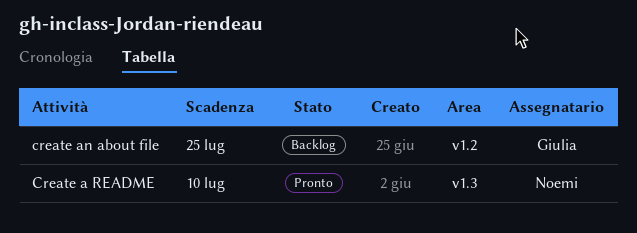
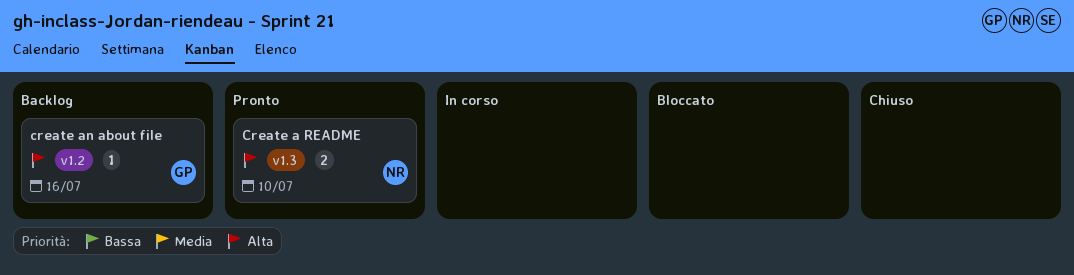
create an about file, due: Jul 25 -> Jul 16

